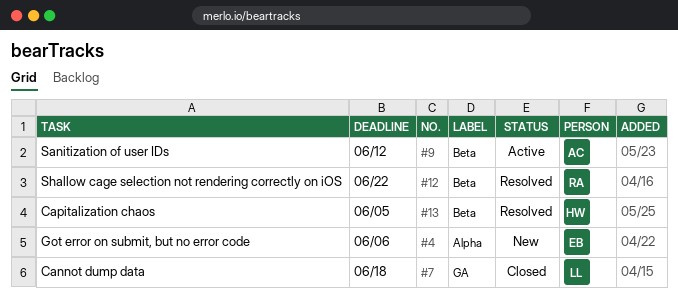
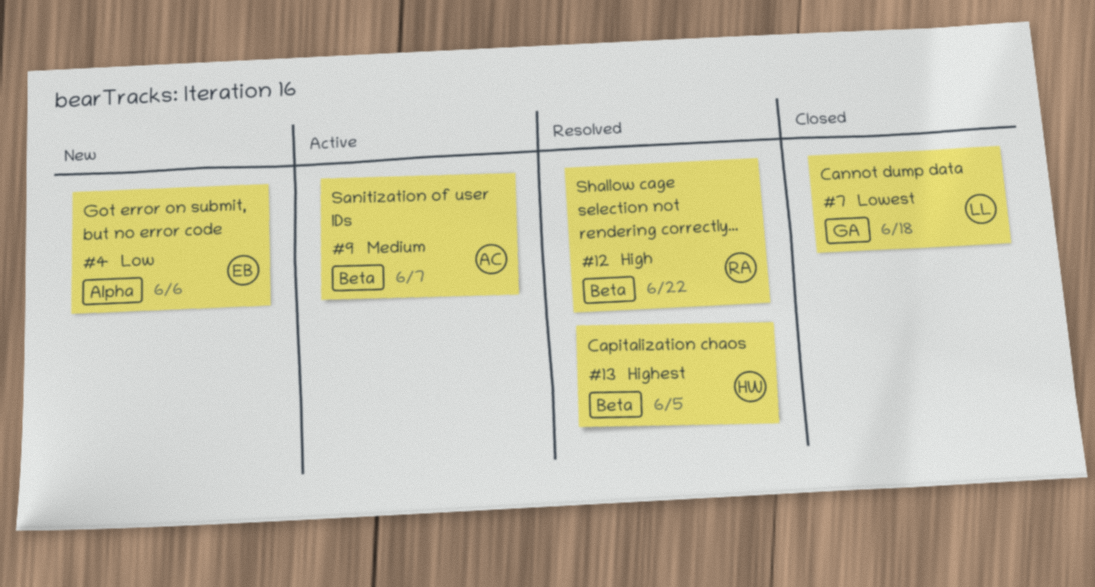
#9, due: Jun 12 -> Jun 7

